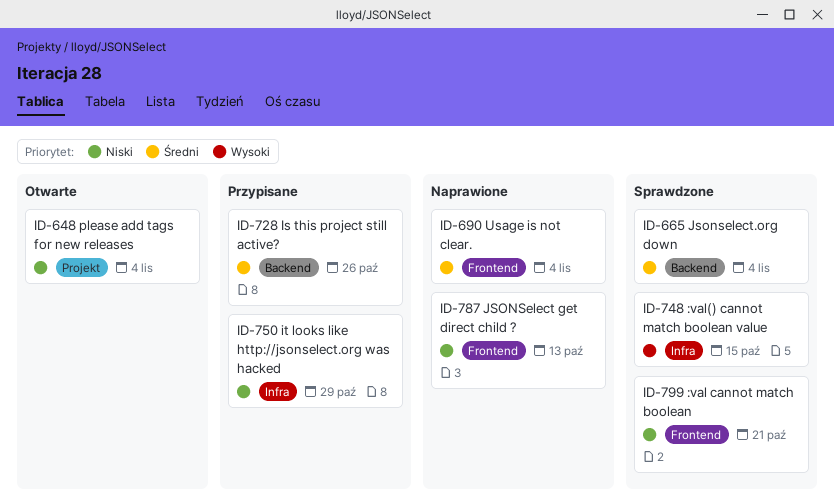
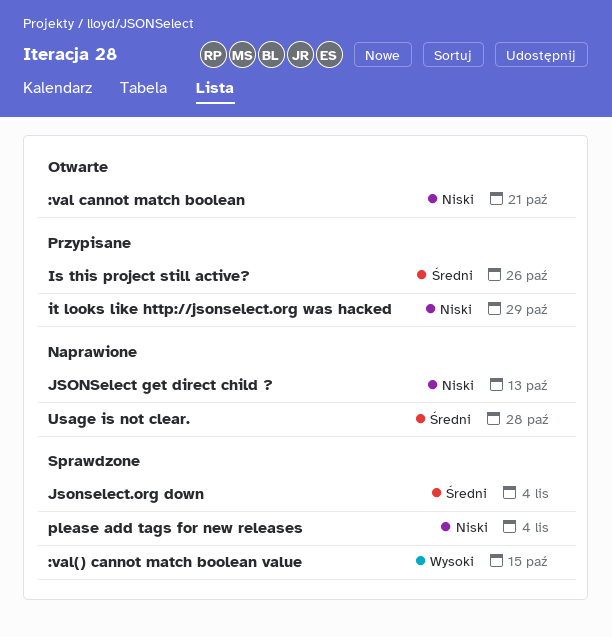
:val cannot match boolean, status: Sprawdzone -> Otwarte
please add tags for new releases, status: Otwarte -> Sprawdzone
Usage is not clear., due: Nov 4 -> Oct 28

